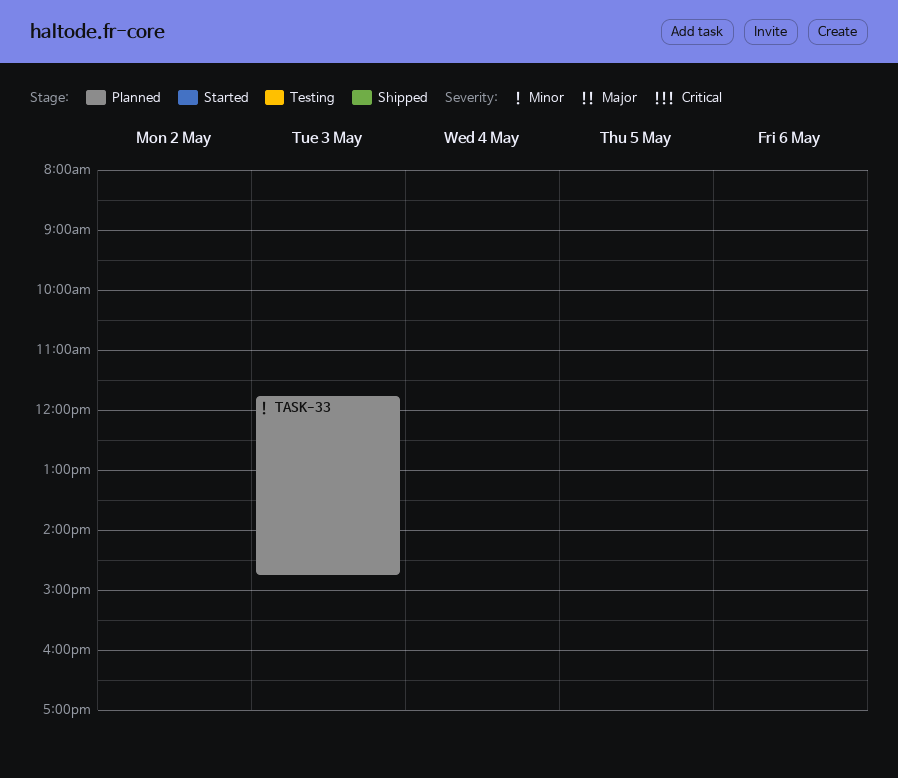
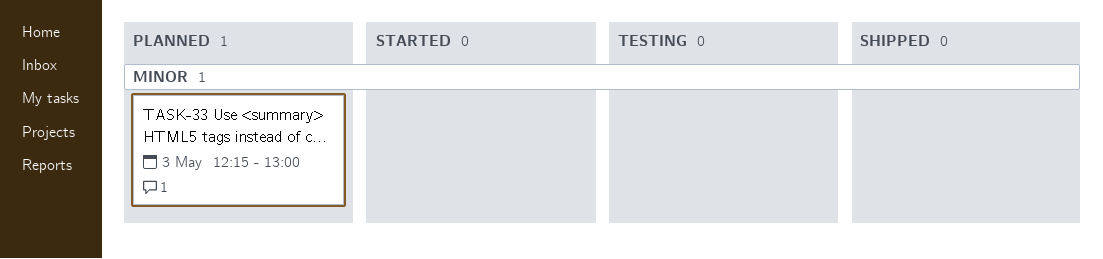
TASK-33, begins: 11:45 -> 12:15
TASK-33, ends: 14:45 -> 13:00

